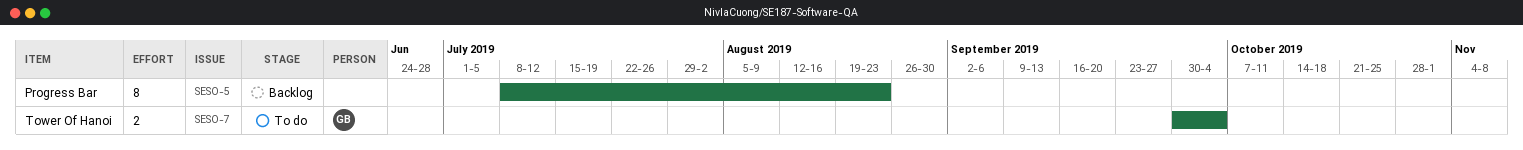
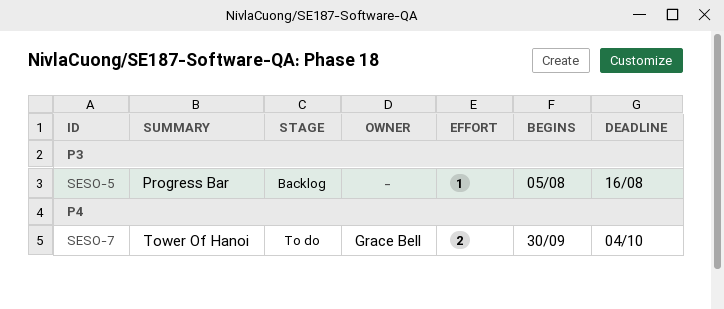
SESO-5, estimate: 8 -> 1
SESO-5, start: Jul 8 -> Aug 5
SESO-5, due: Aug 23 -> Aug 16

